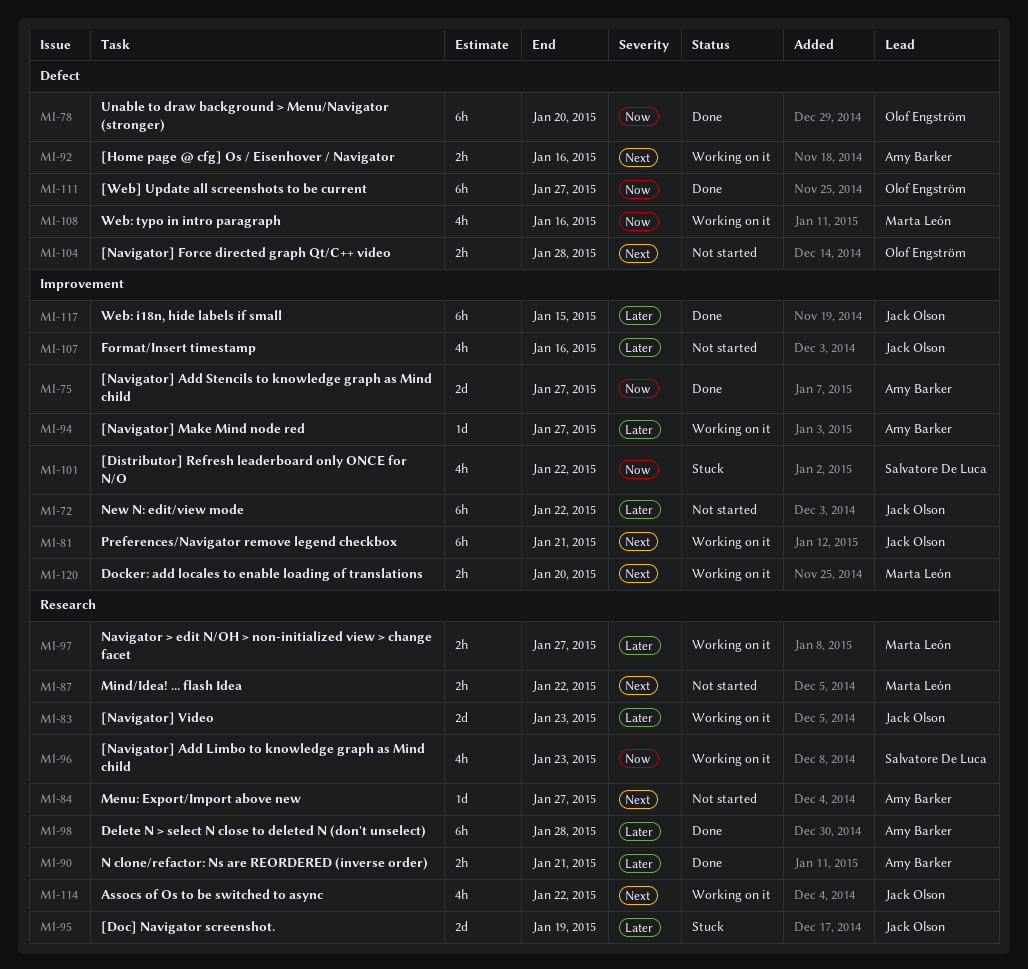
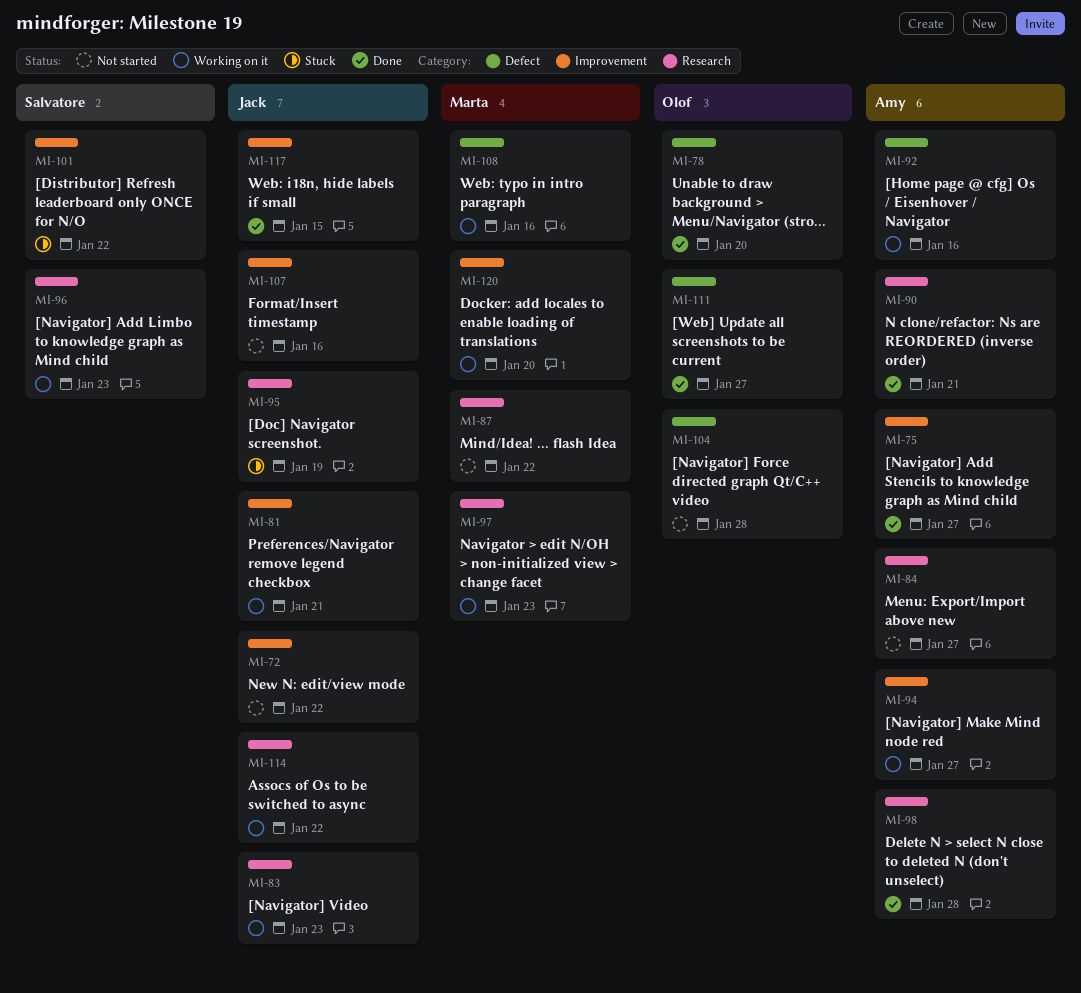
MI-97, due: Jan 27 -> Jan 23

